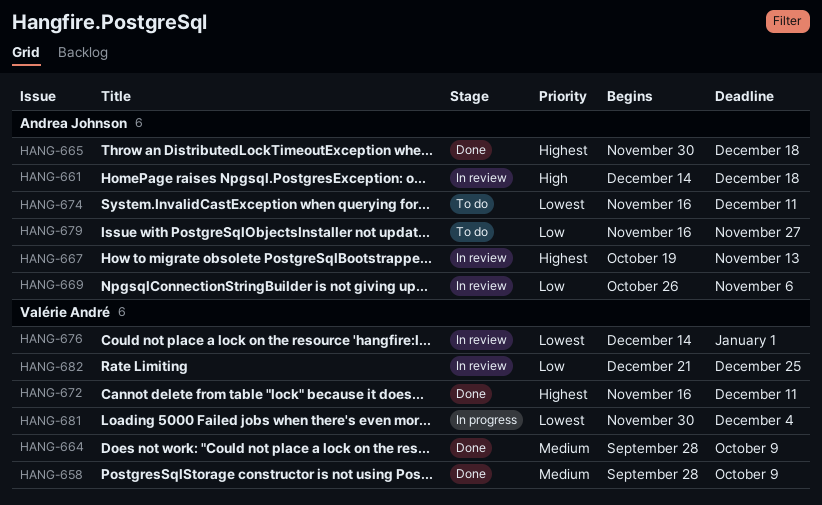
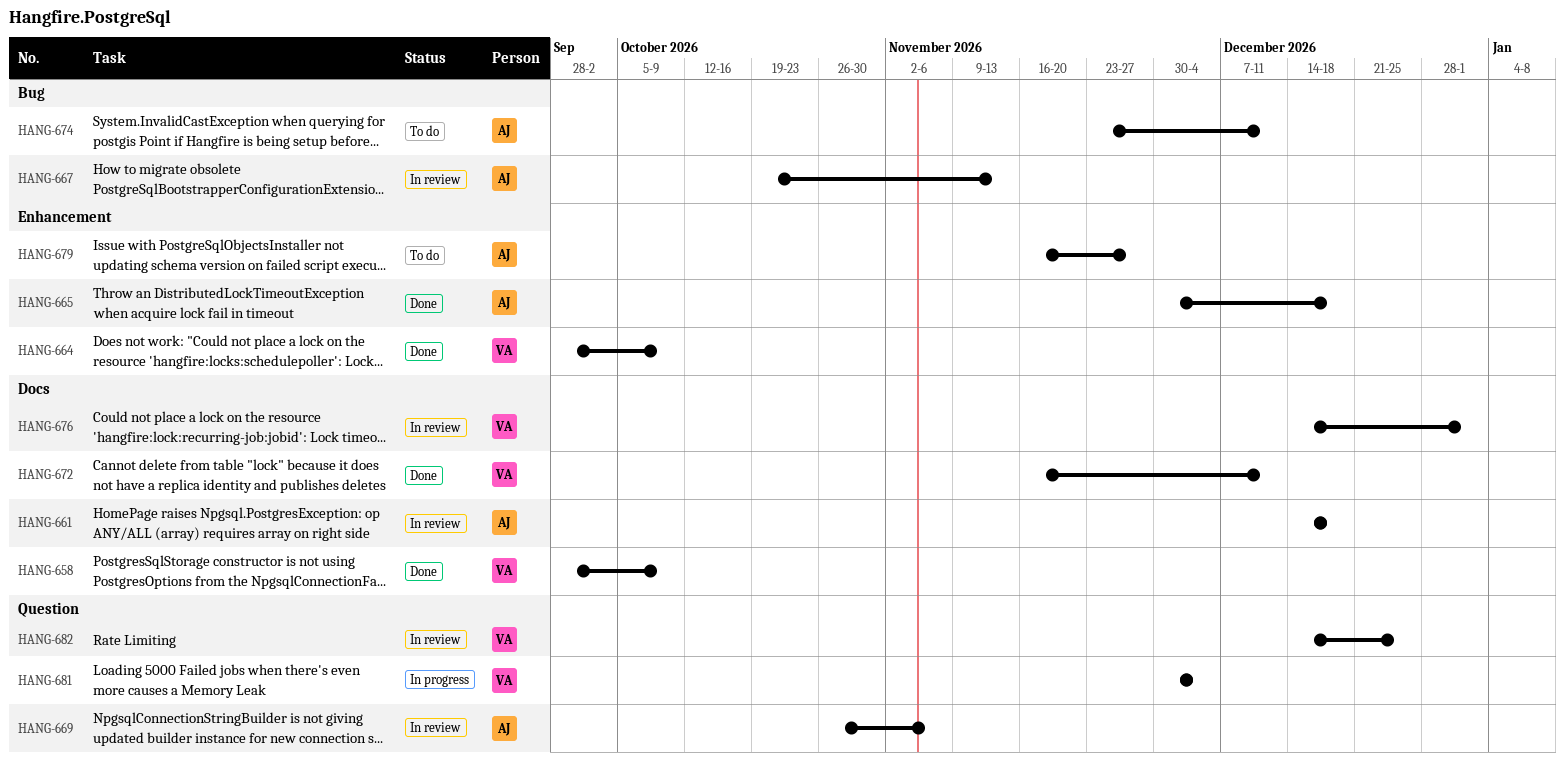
HANG-674, start: Nov 16 -> Nov 23
HANG-682, start: Dec 21 -> Dec 14

